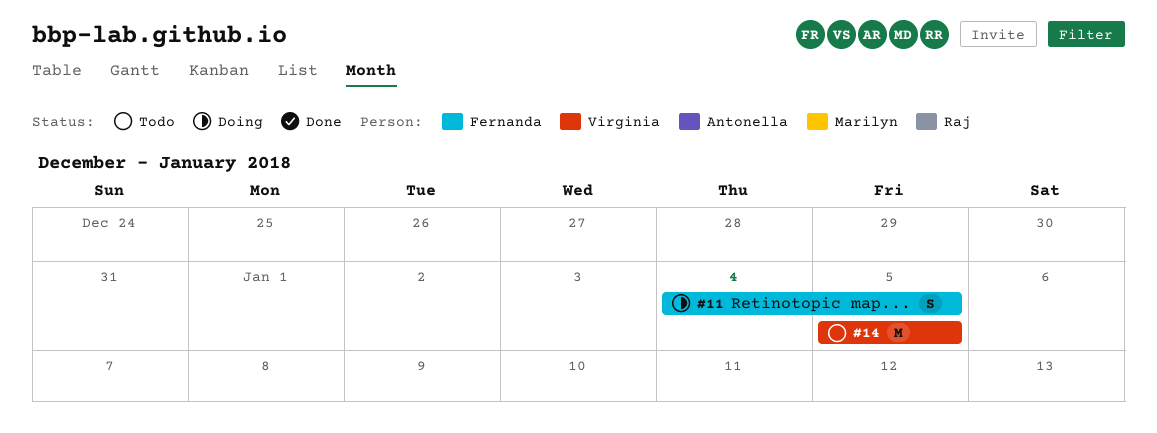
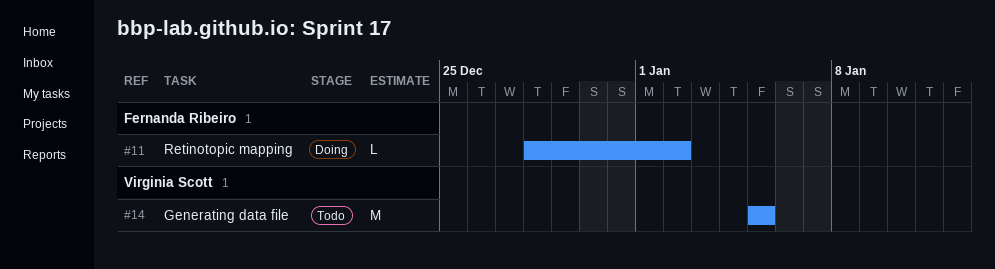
#11, estimate: S -> L
#11, start: Jan 4 -> Dec 28
#11, due: Jan 5 -> Jan 2

